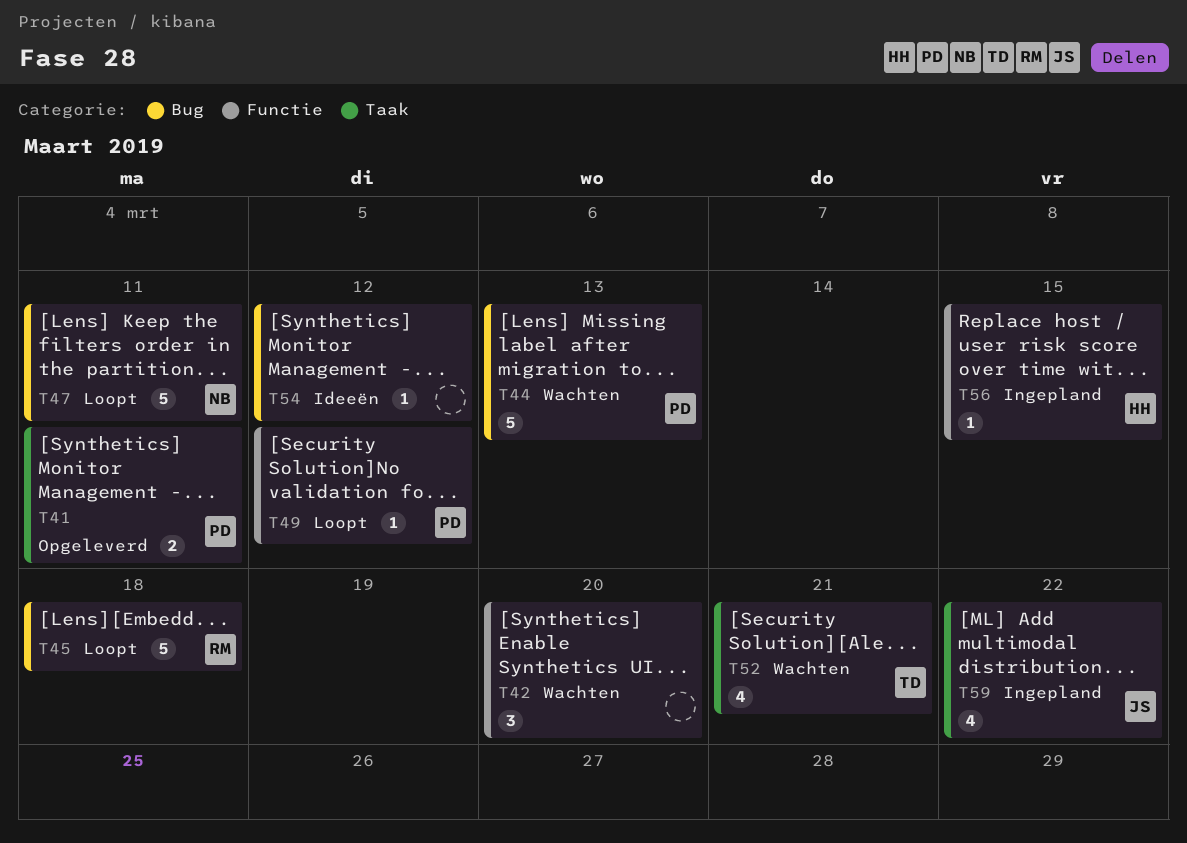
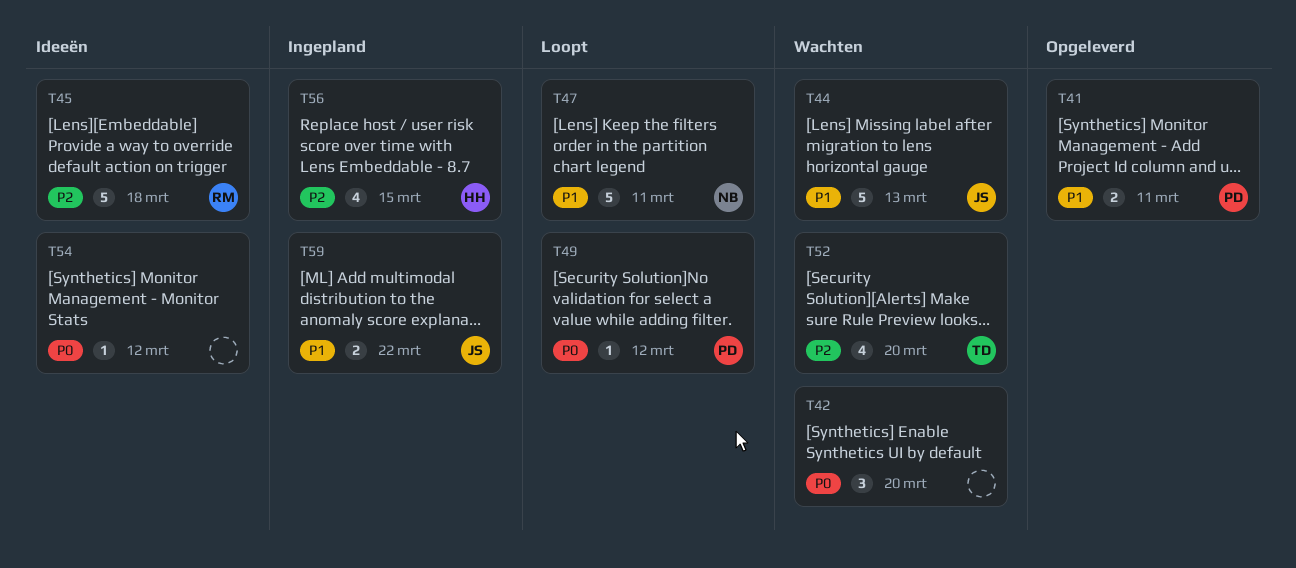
T44, owner: PD -> JS
T45, status: Loopt -> Ideeën
T52, due: Mar 21 -> Mar 20
T56, estimate: 1 -> 4
T59, estimate: 4 -> 2

